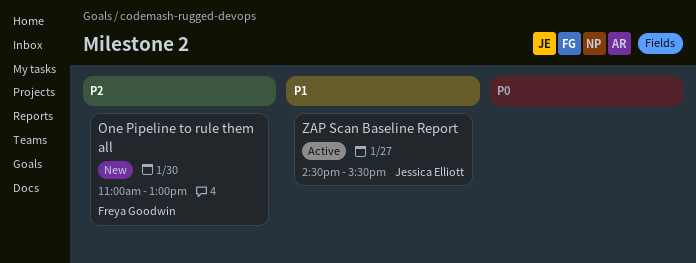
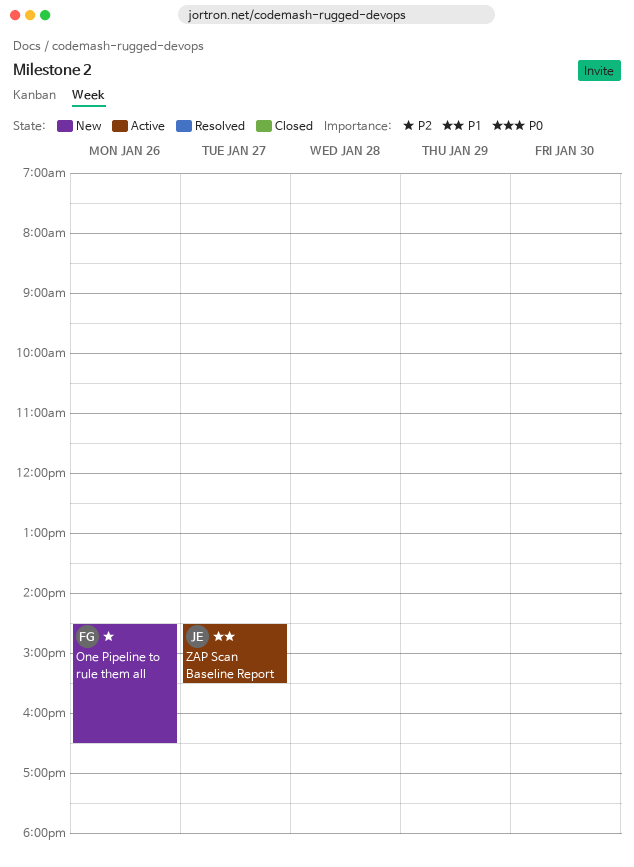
One Pipeline to rule them all, day: Jan 30 -> Jan 26
One Pipeline to rule them all, begins: 11:00 -> 14:30
One Pipeline to rule them all, ends: 13:00 -> 16:30

